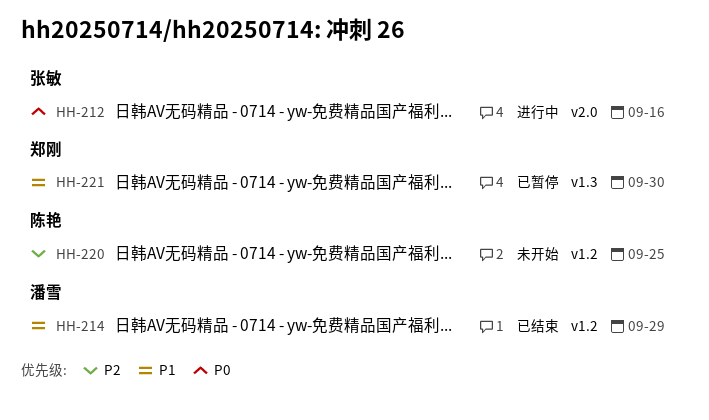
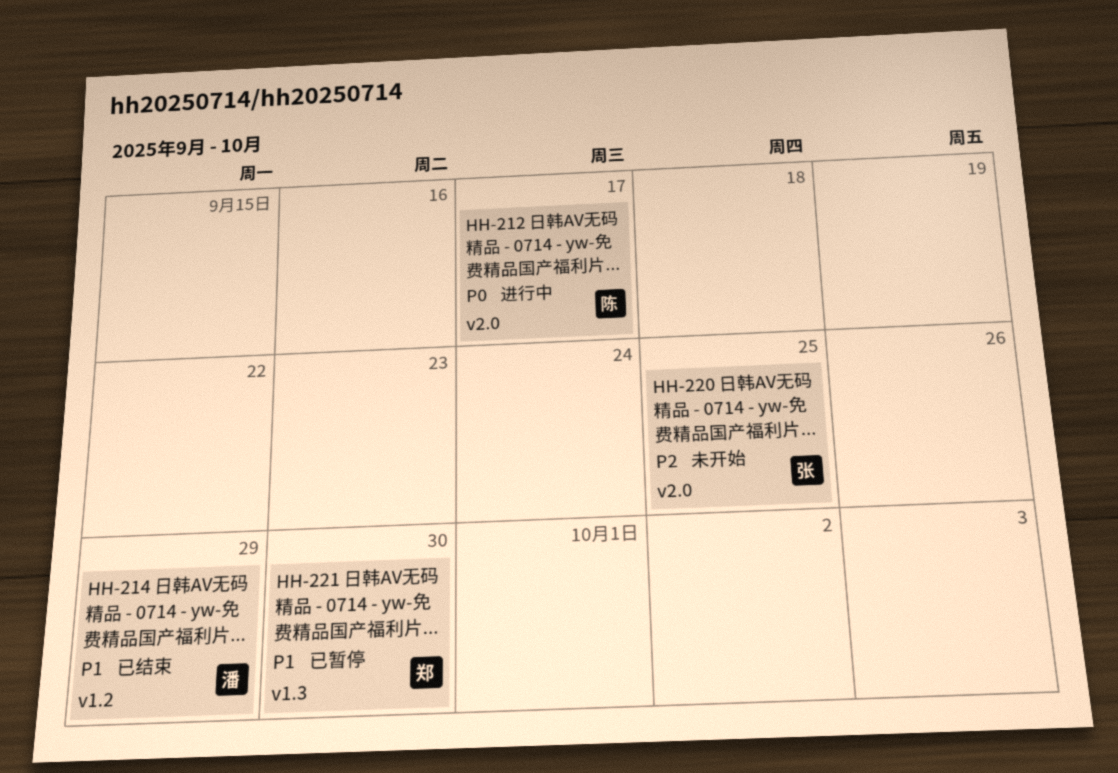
HH-212, owner: 张敏 -> 陈艳
HH-212, due: Sep 16 -> Sep 17
HH-220, owner: 陈艳 -> 张敏
HH-220, label: v1.2 -> v2.0

